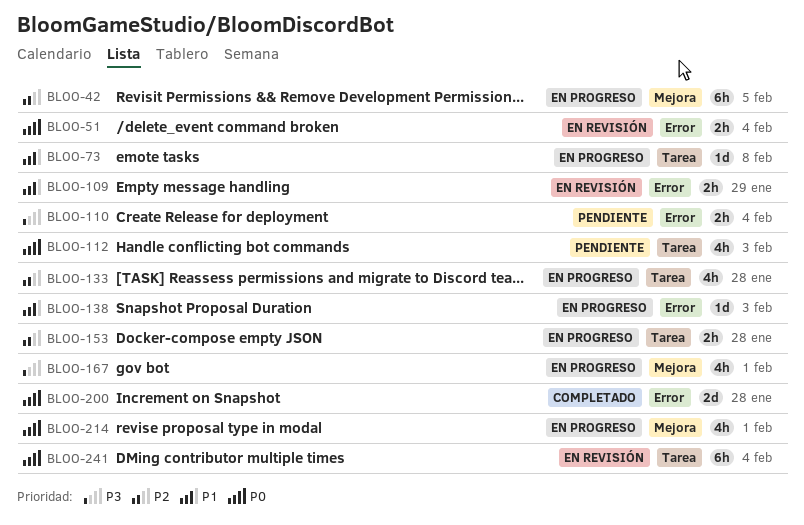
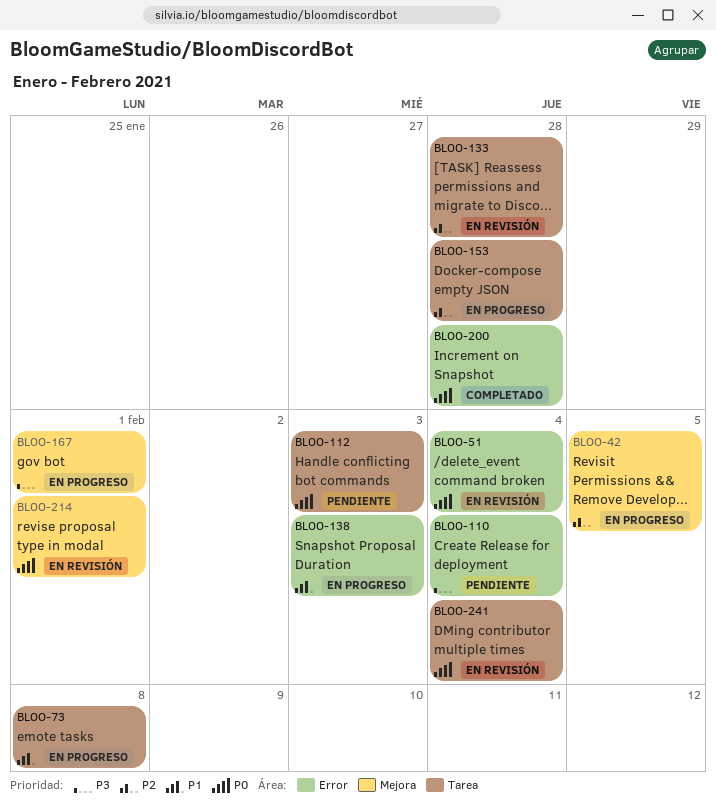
BLOO-109: present -> none
BLOO-133, status: En progreso -> En revisión
BLOO-214, status: En progreso -> En revisión

